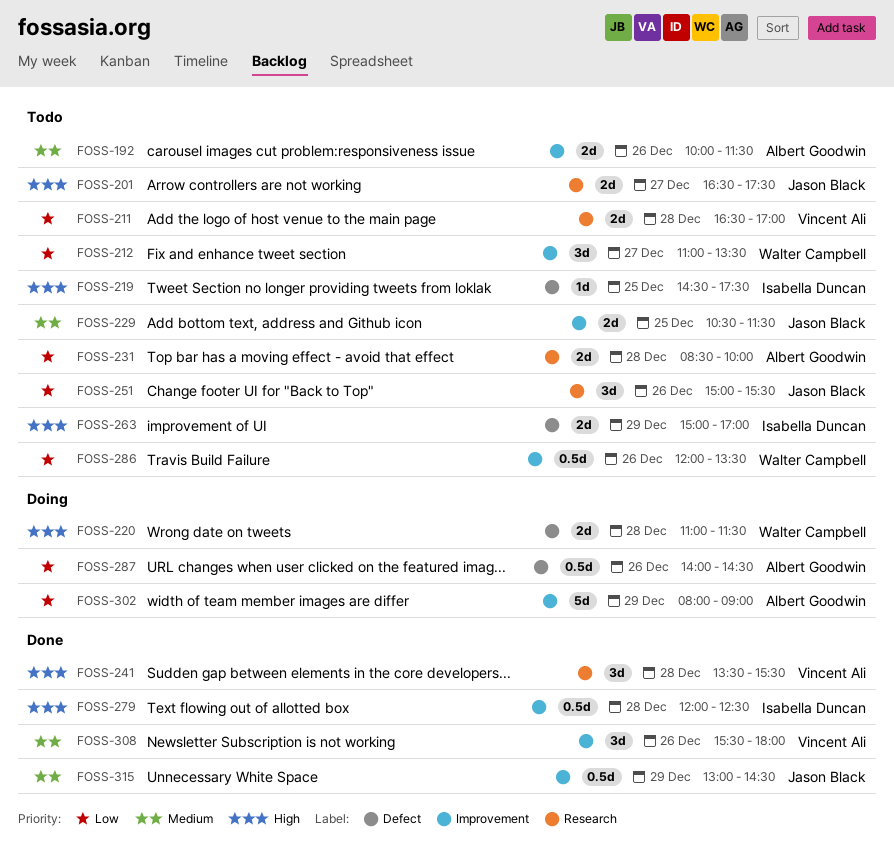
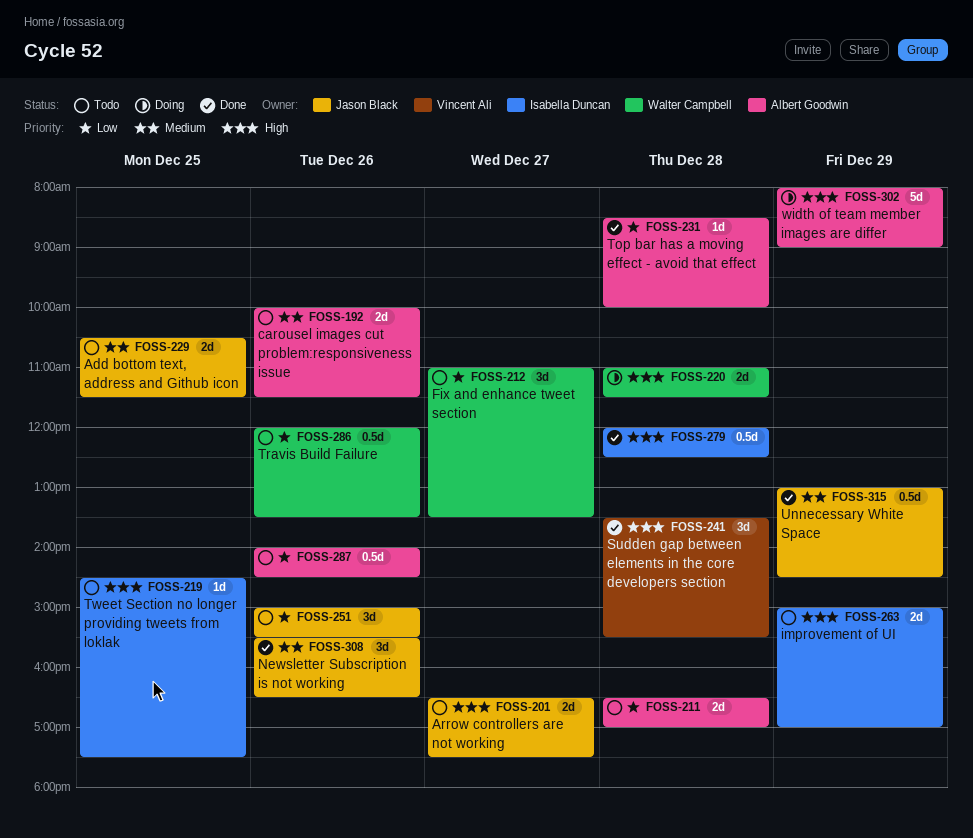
FOSS-211, owner: Vincent Ali -> Albert Goodwin
FOSS-231, status: Todo -> Done
FOSS-231, estimate: 2d -> 1d
FOSS-287, status: Doing -> Todo
FOSS-302, priority: Low -> High
FOSS-308, owner: Vincent Ali -> Jason Black
FOSS-308, ends: 18:00 -> 16:30

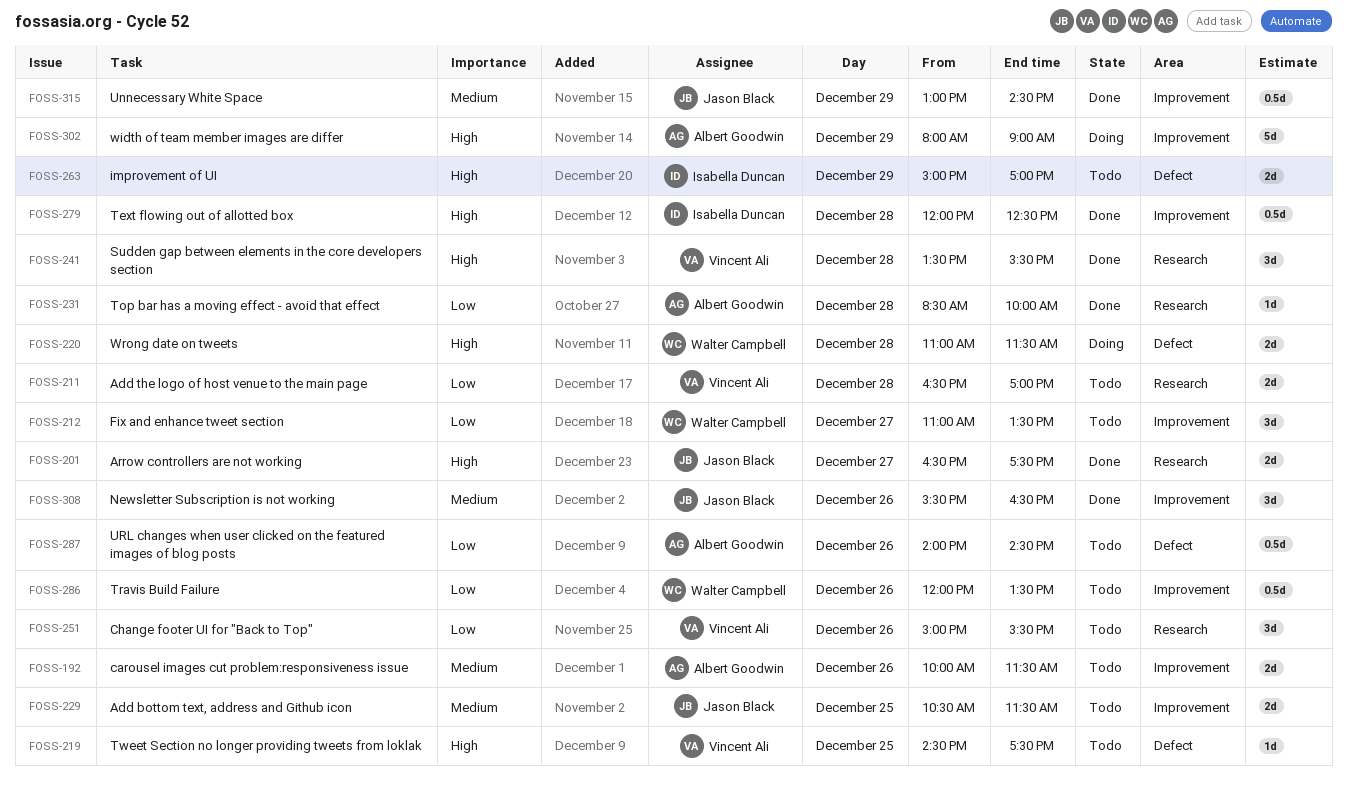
FOSS-201, status: Todo -> Done
FOSS-211, owner: Albert Goodwin -> Vincent Ali
FOSS-219, owner: Isabella Duncan -> Vincent Ali
FOSS-251, owner: Jason Black -> Vincent Ali

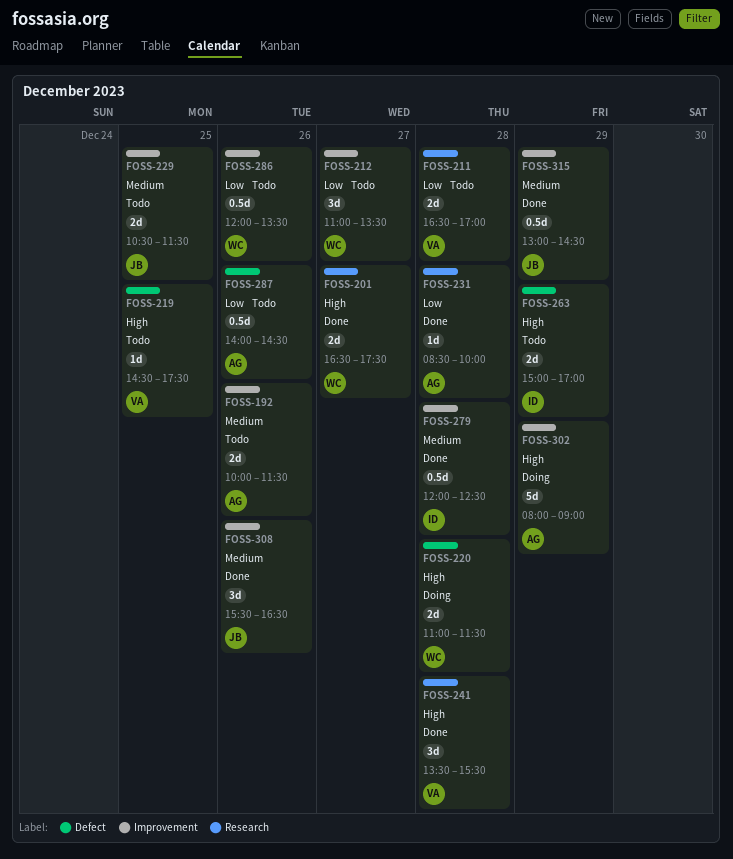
FOSS-201, owner: Jason Black -> Walter Campbell
FOSS-251: present -> none
FOSS-279, priority: High -> Medium

